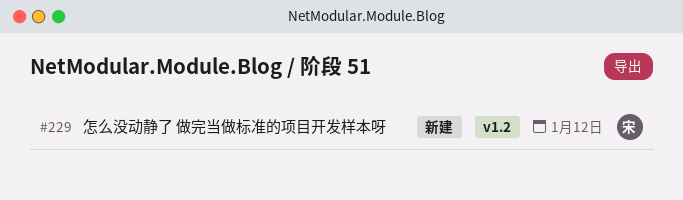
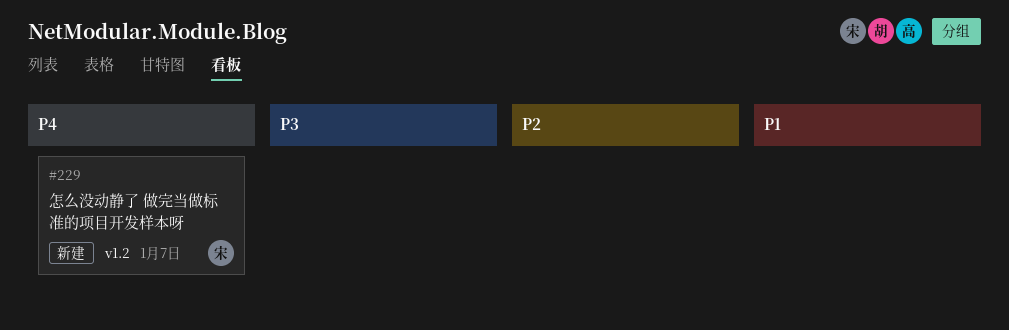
#229, due: Jan 12 -> Jan 7

